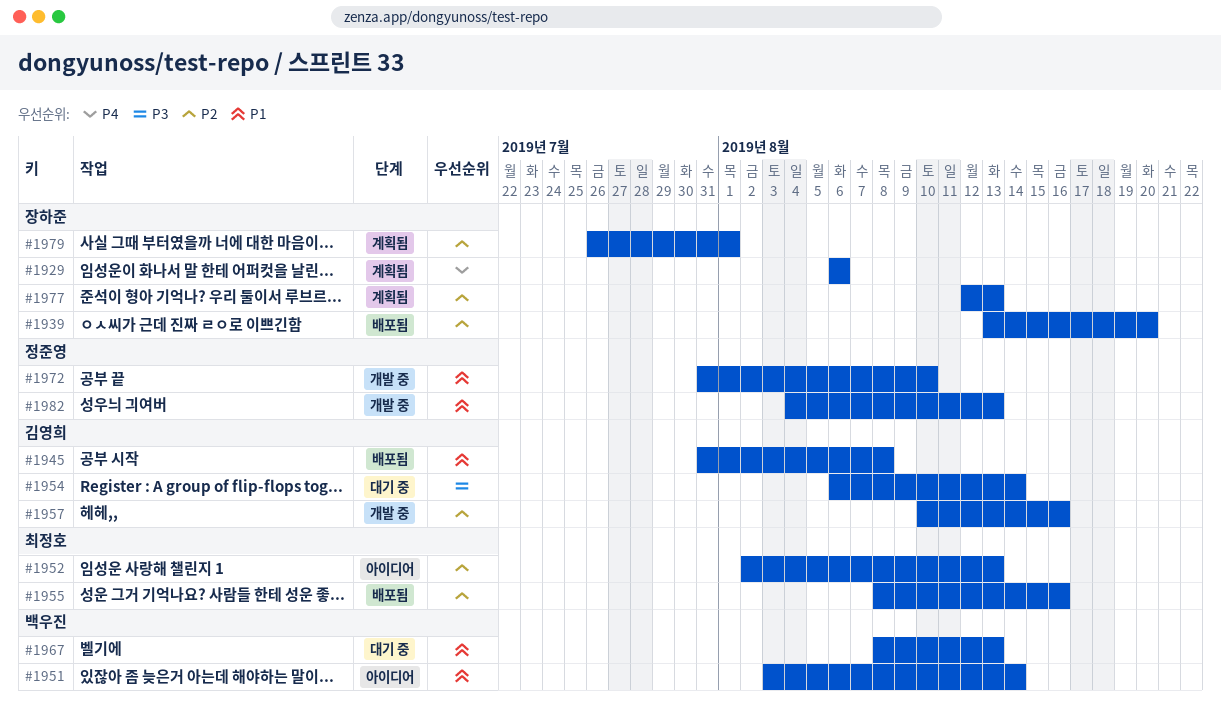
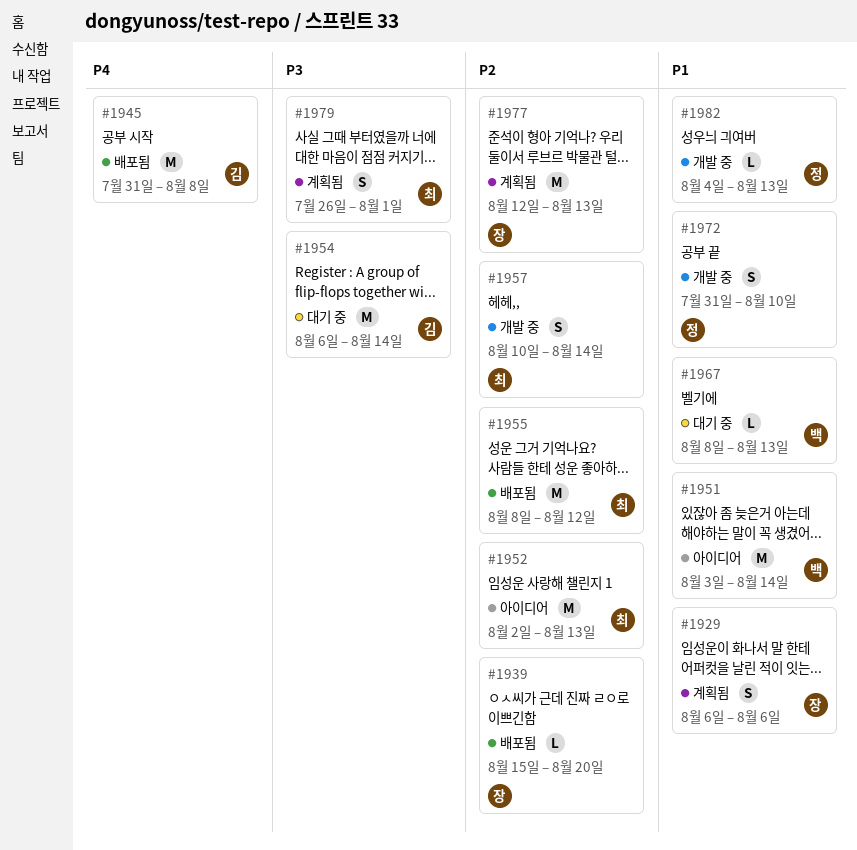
#1929, priority: P4 -> P1
#1939, start: Aug 13 -> Aug 15
#1945, priority: P1 -> P4
#1955, due: Aug 16 -> Aug 12
#1957, owner: 김영희 -> 최정호
#1957, due: Aug 16 -> Aug 14
#1979, owner: 장하준 -> 최정호
#1979, priority: P2 -> P3

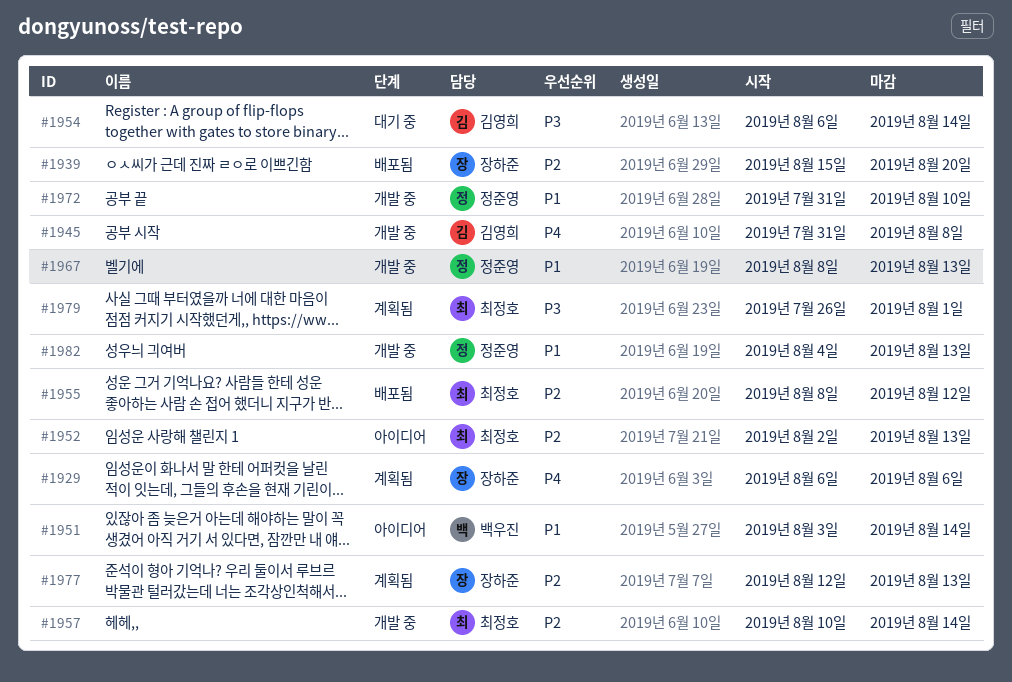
#1929, priority: P1 -> P4
#1945, status: 배포됨 -> 개발 중
#1967, status: 대기 중 -> 개발 중
#1967, owner: 백우진 -> 정준영

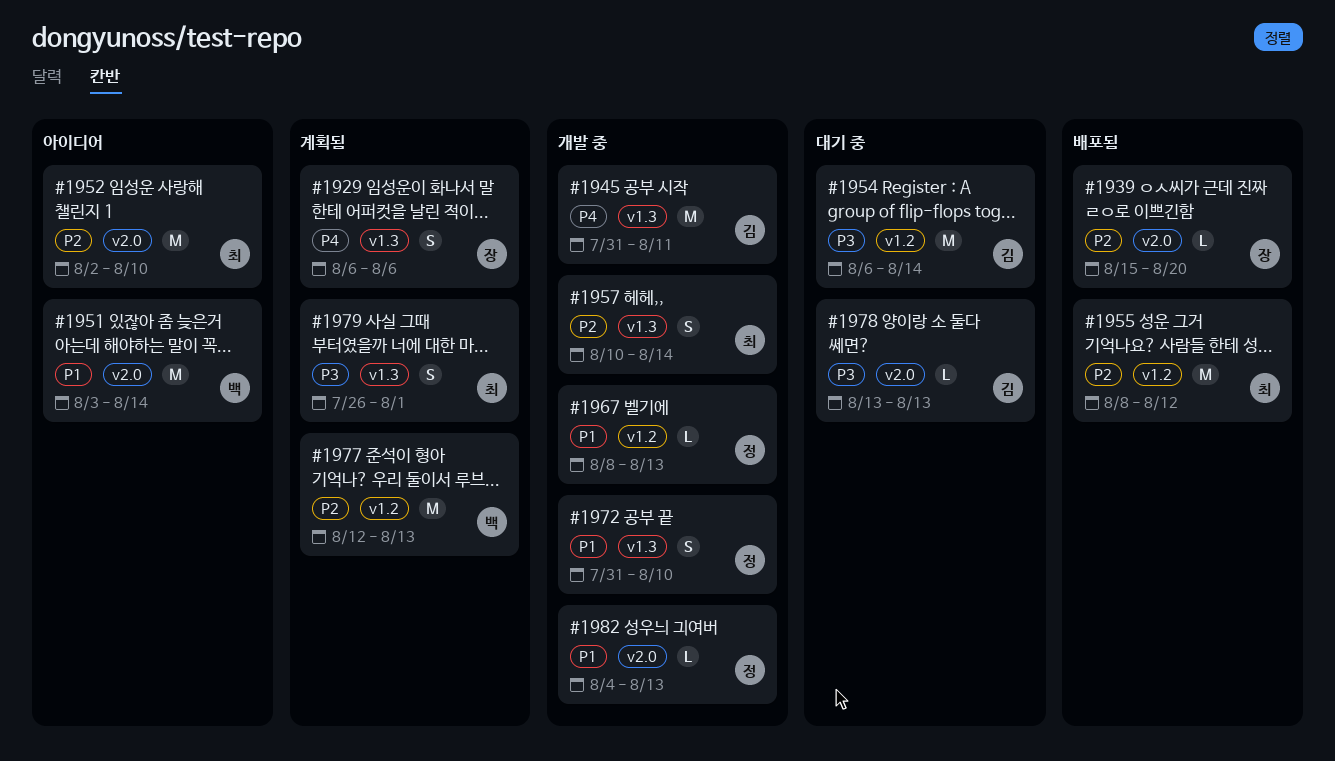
#1945, due: Aug 8 -> Aug 11
#1952, due: Aug 13 -> Aug 10
#1977, owner: 장하준 -> 백우진
#1978: none -> present

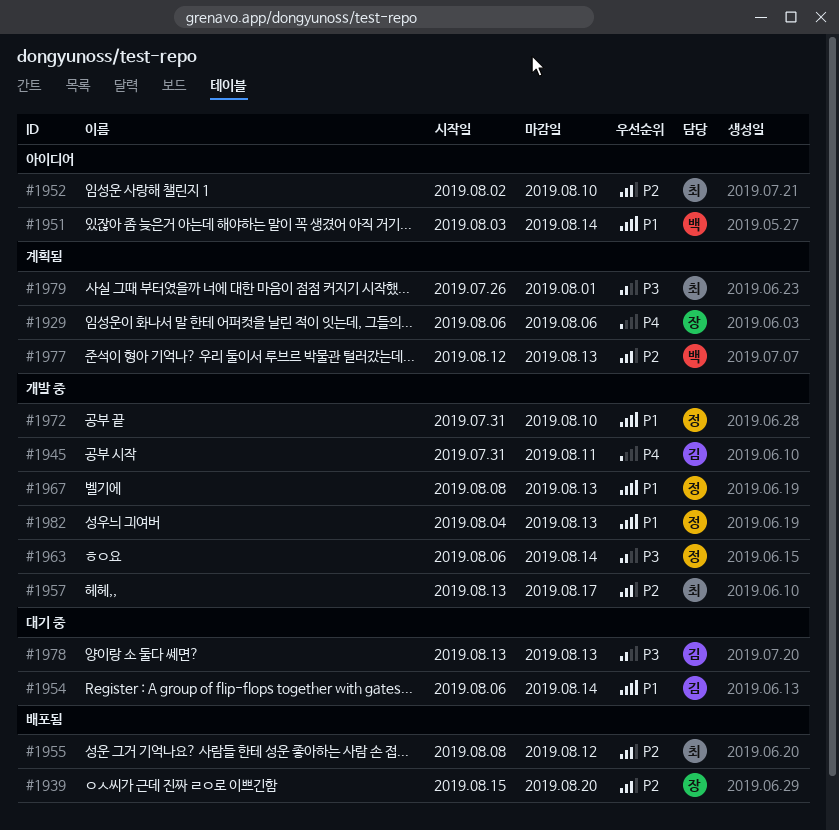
#1954, priority: P3 -> P1
#1957, start: Aug 10 -> Aug 13
#1957, due: Aug 14 -> Aug 17
#1963: none -> present

